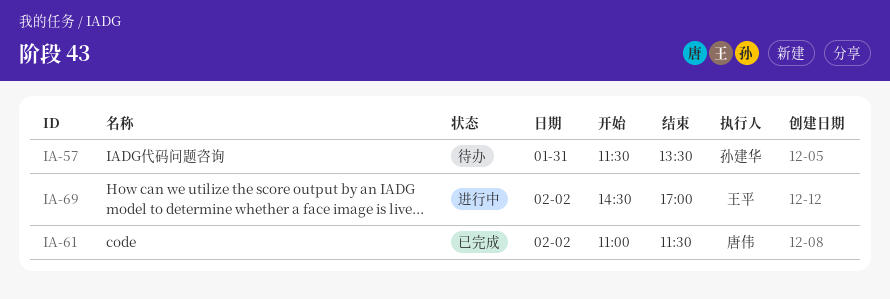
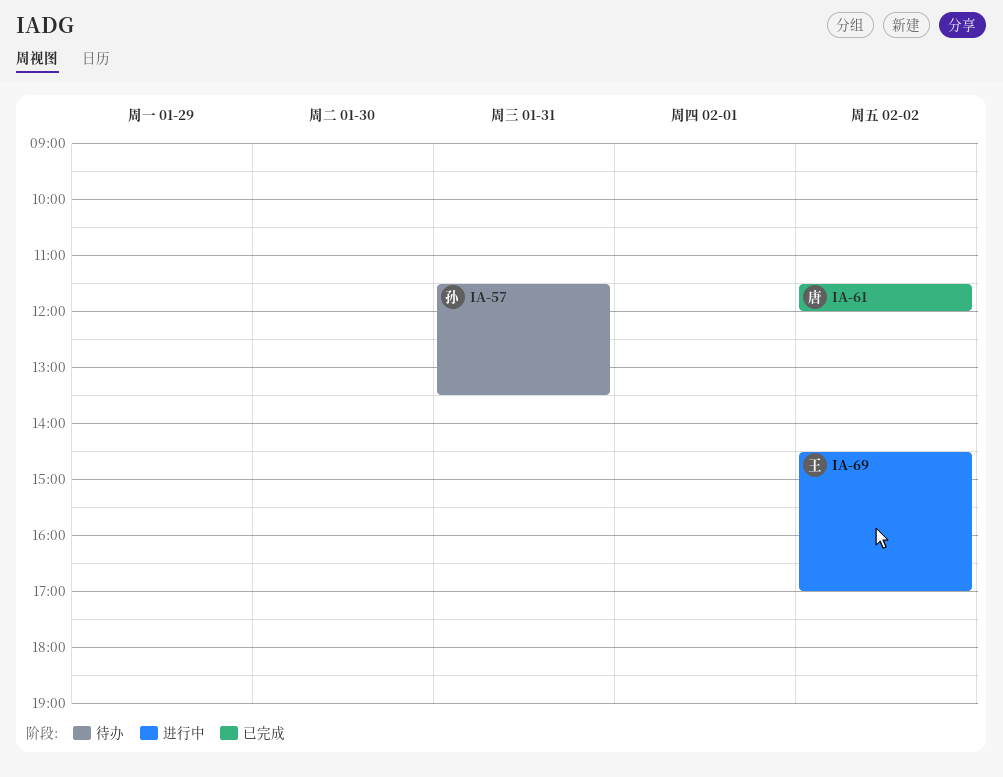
IA-61, begins: 11:00 -> 11:30
IA-61, ends: 11:30 -> 12:00

